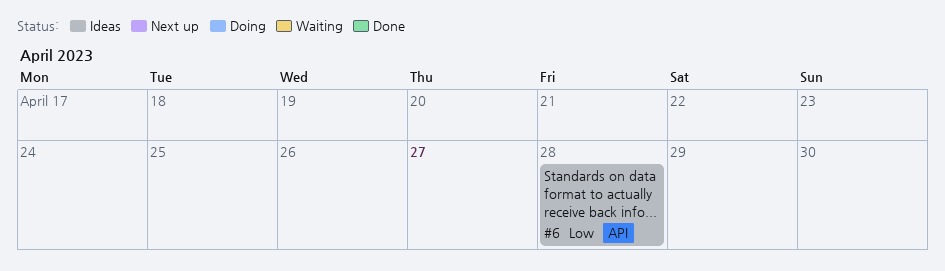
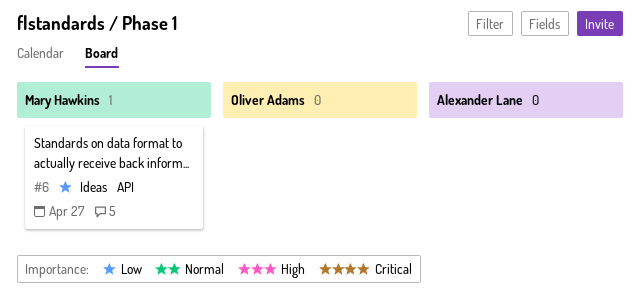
#6, due: Apr 28 -> Apr 27

